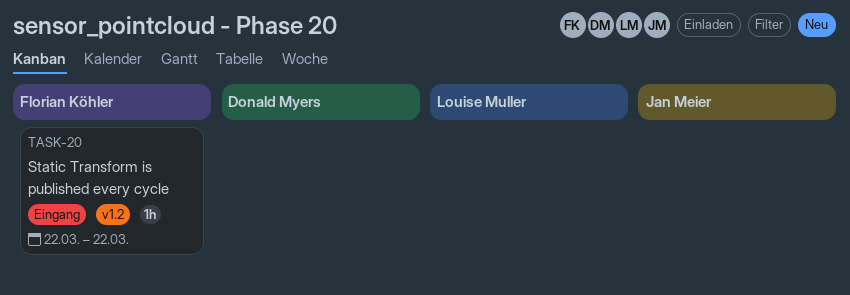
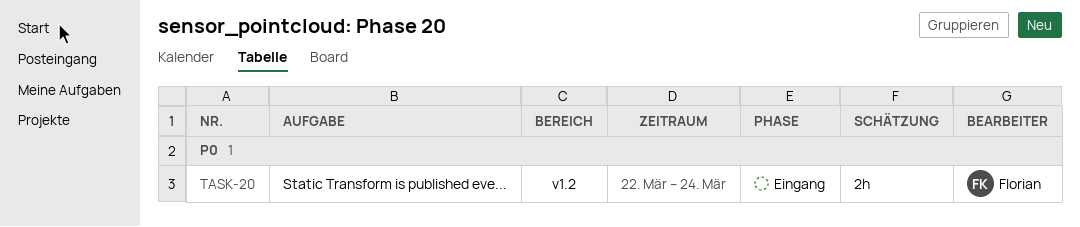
TASK-20, estimate: 1h -> 2h
TASK-20, due: Mar 22 -> Mar 24

